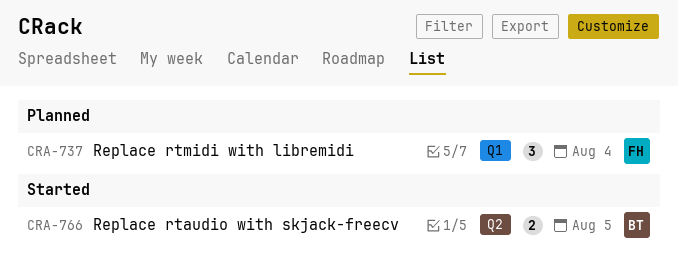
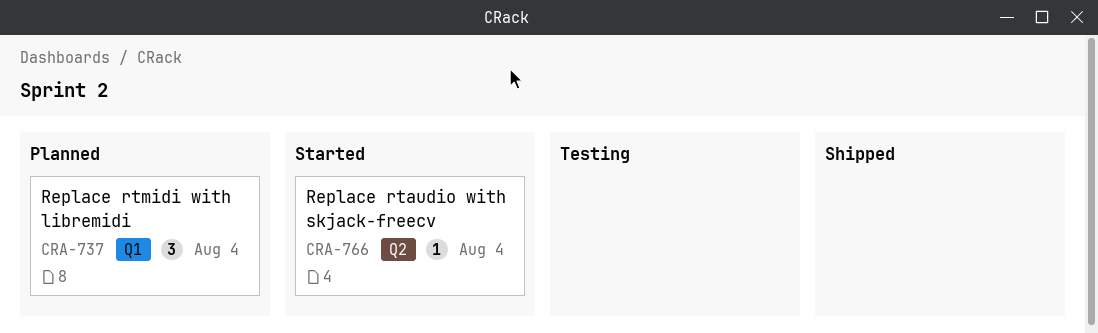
CRA-766, estimate: 2 -> 1
CRA-766, due: Aug 5 -> Aug 4

